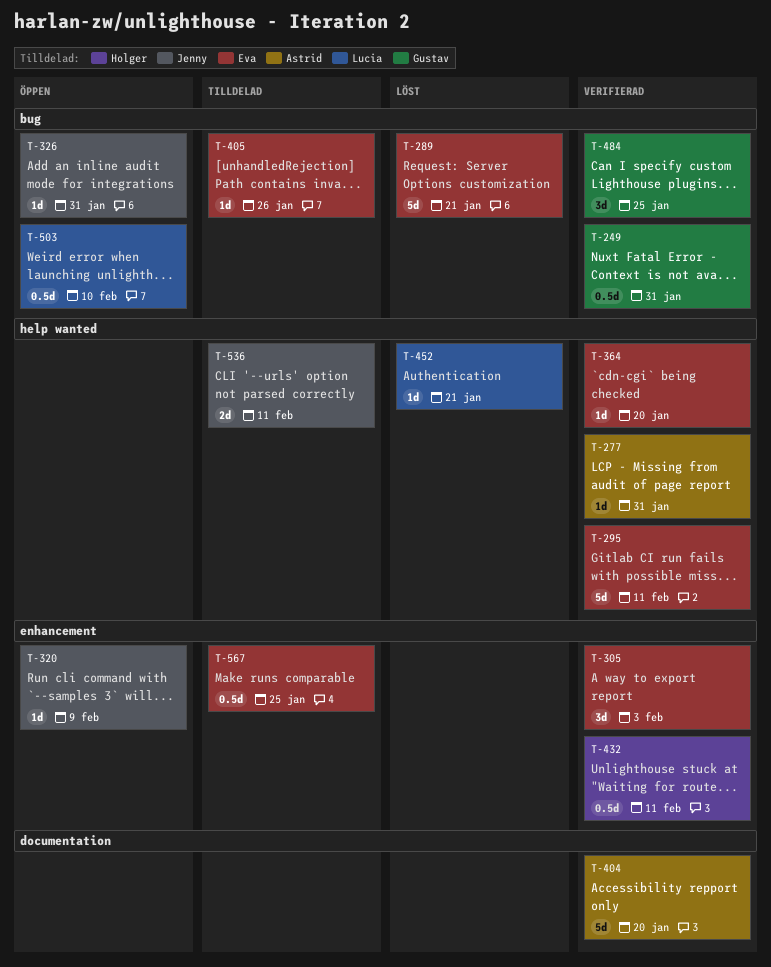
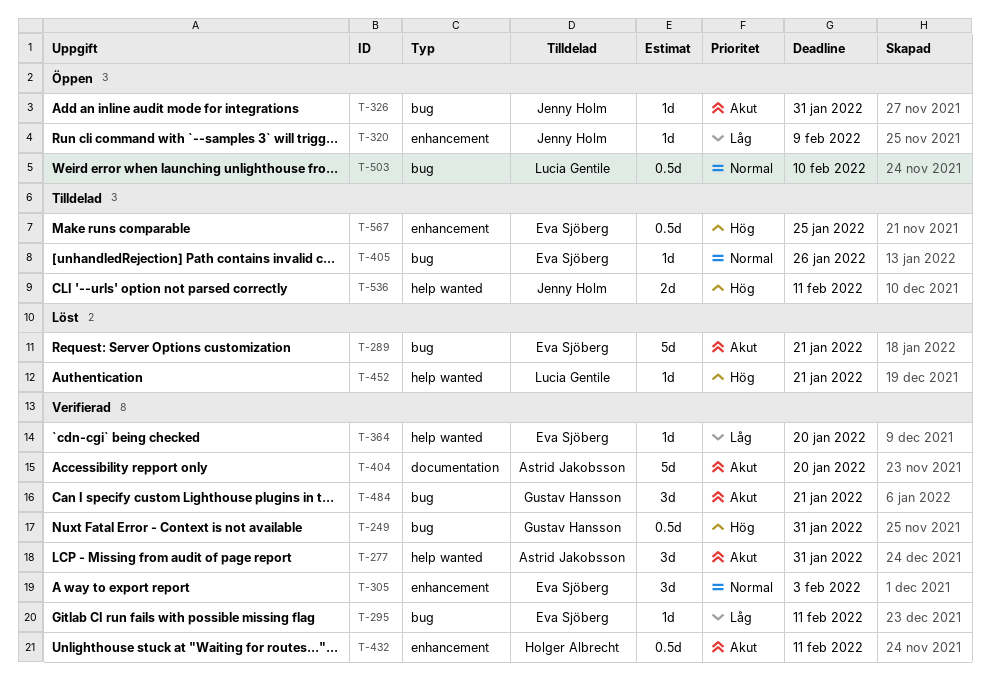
T-277, estimate: 1d -> 3d
T-295, label: help wanted -> bug
T-295, estimate: 5d -> 1d
T-484, due: Jan 25 -> Jan 21

